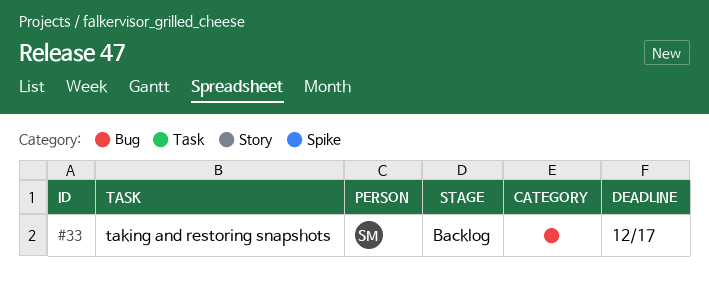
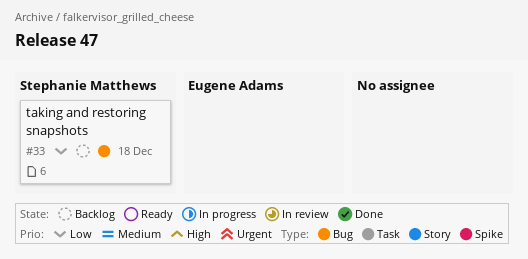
#33, due: Dec 17 -> Dec 18

